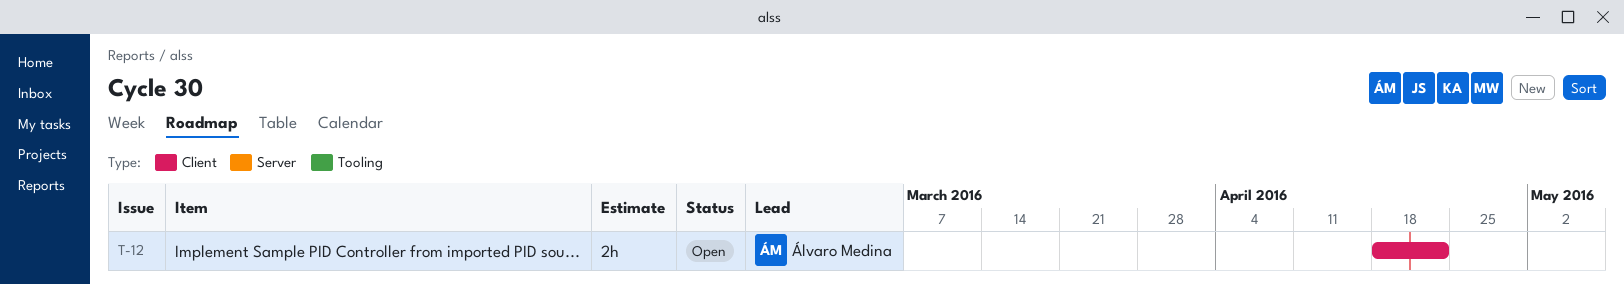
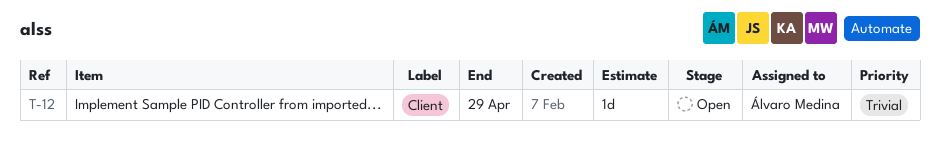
T-12, estimate: 2h -> 1d
T-12, due: Apr 22 -> Apr 29

